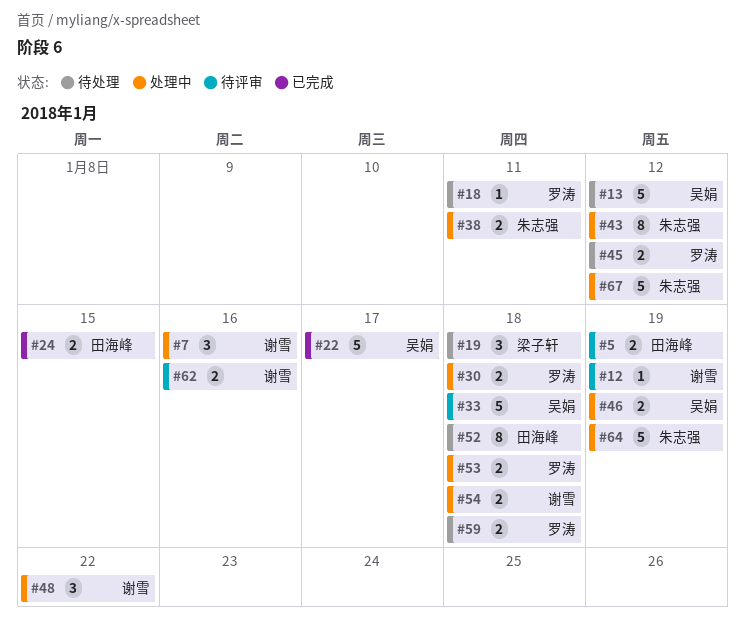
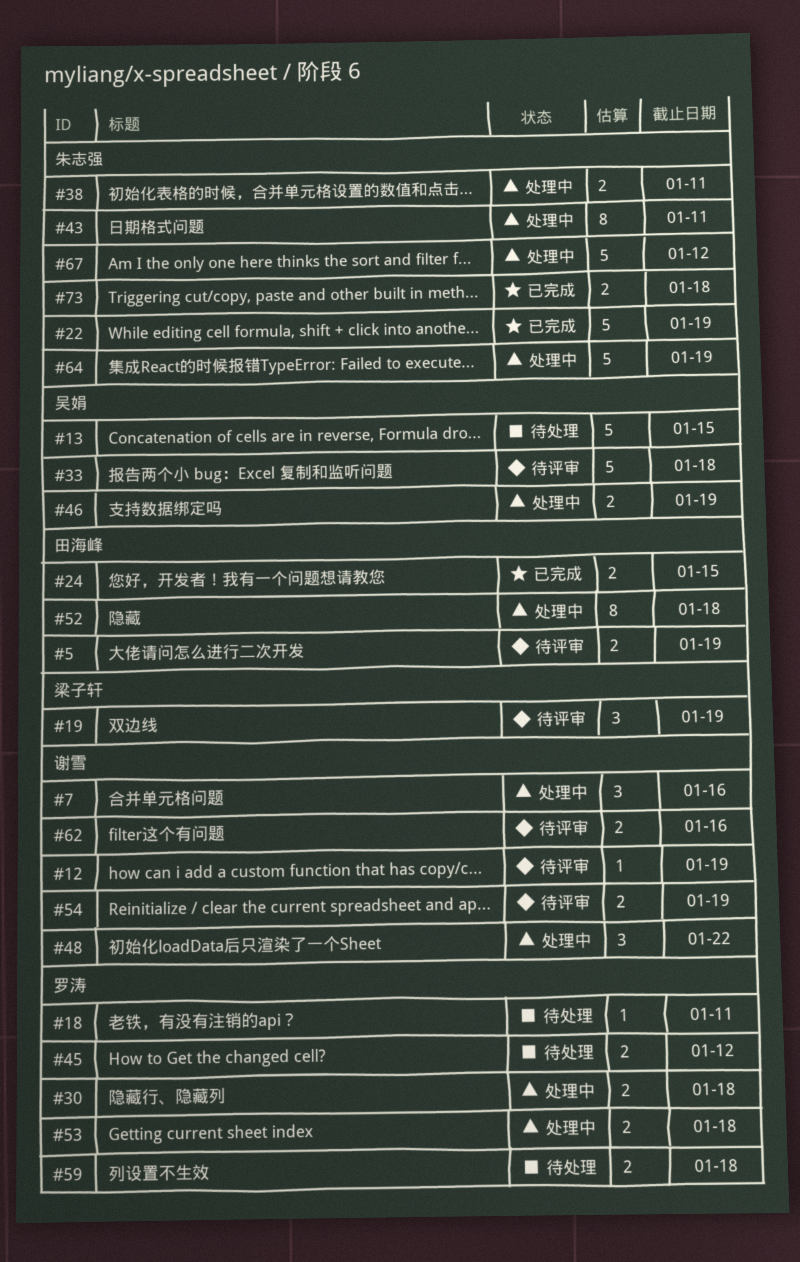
#13, due: Jan 12 -> Jan 15
#19, status: 待处理 -> 待评审
#19, due: Jan 18 -> Jan 19
#22, owner: 吴娟 -> 朱志强
#22, due: Jan 17 -> Jan 19
#43, due: Jan 12 -> Jan 11
#52, status: 待处理 -> 处理中
#54, status: 处理中 -> 待评审
#54, due: Jan 18 -> Jan 19
#73: none -> present

